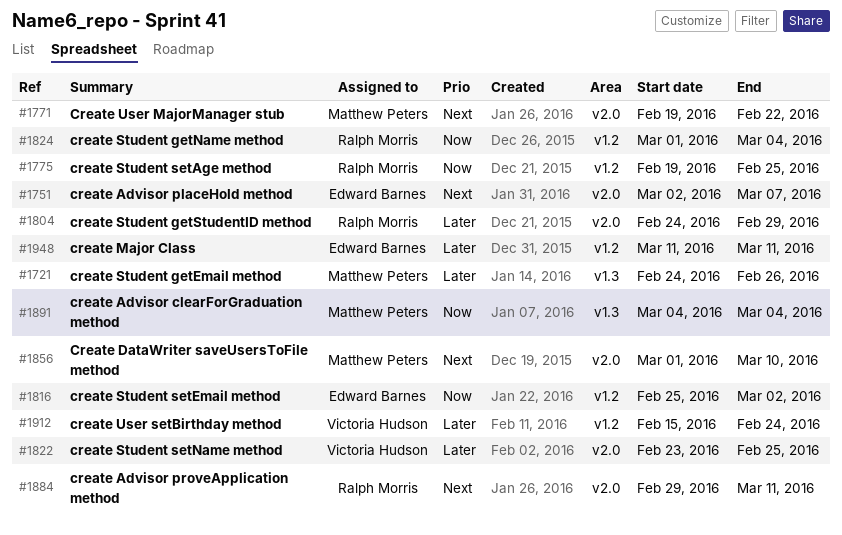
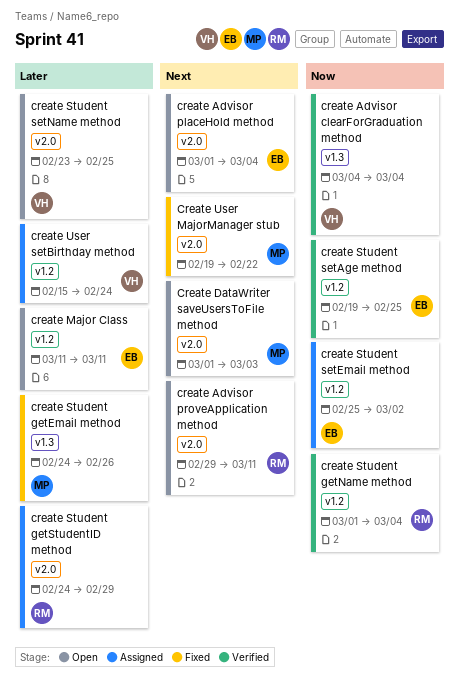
create Advisor clearForGraduation method, owner: Matthew Peters -> Victoria Hudson
create Advisor placeHold method, start: Mar 2 -> Mar 1
create Advisor placeHold method, due: Mar 7 -> Mar 4
Create DataWriter saveUsersToFile method, due: Mar 10 -> Mar 3
create Student setAge method, owner: Ralph Morris -> Edward Barnes

